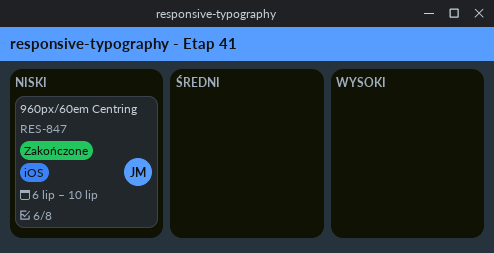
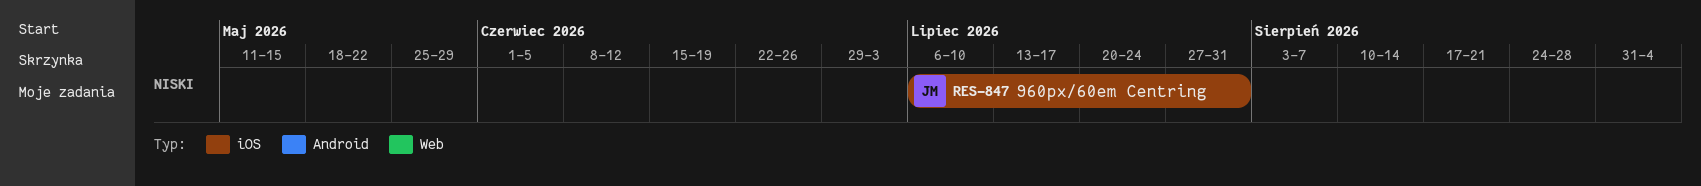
RES-847, due: Jul 10 -> Jul 31

